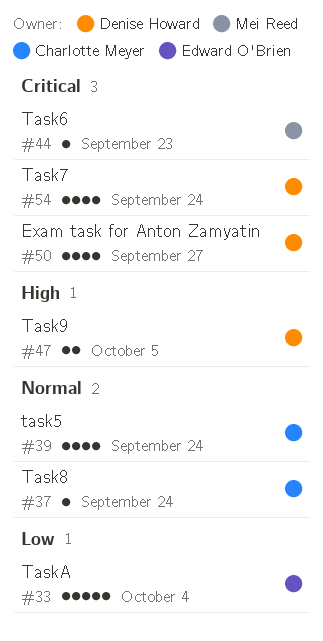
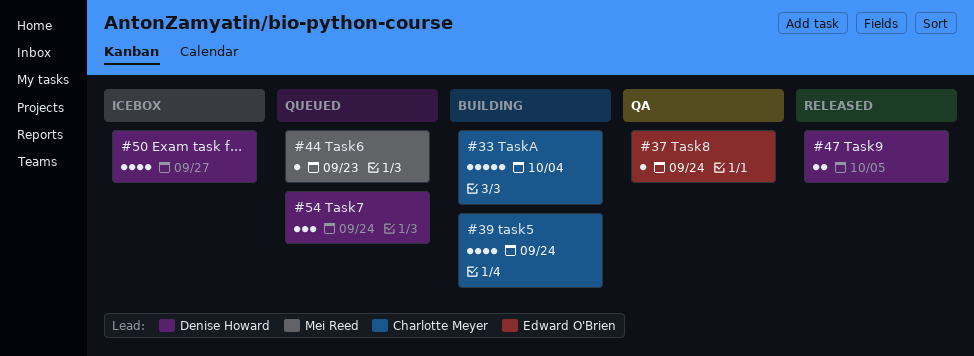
#33, owner: Edward O'Brien -> Charlotte Meyer
#37, owner: Charlotte Meyer -> Edward O'Brien
#54, estimate: 4 -> 3

